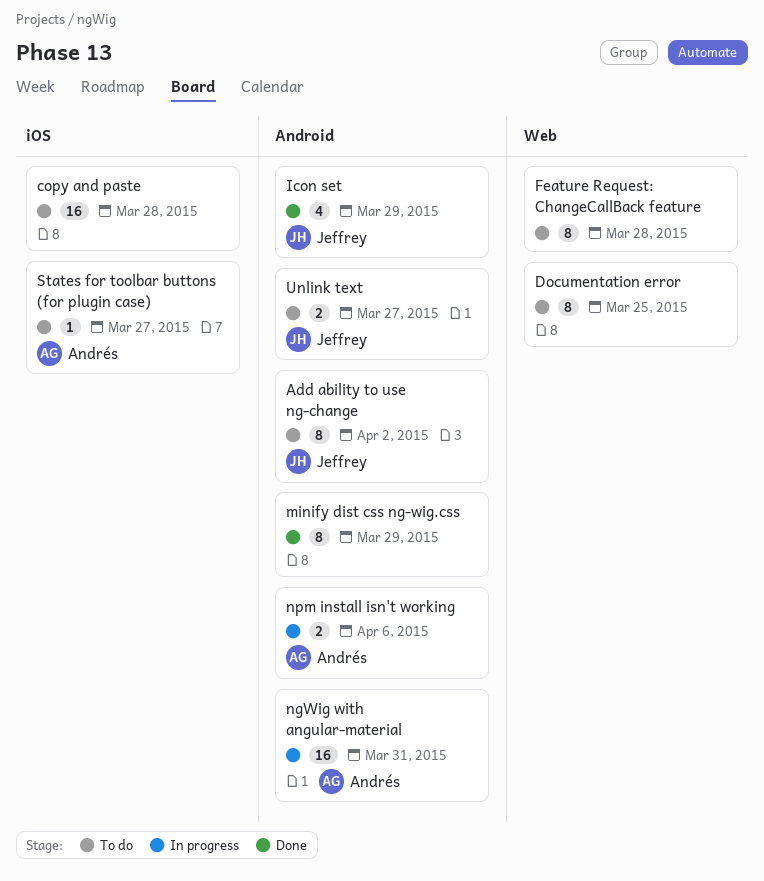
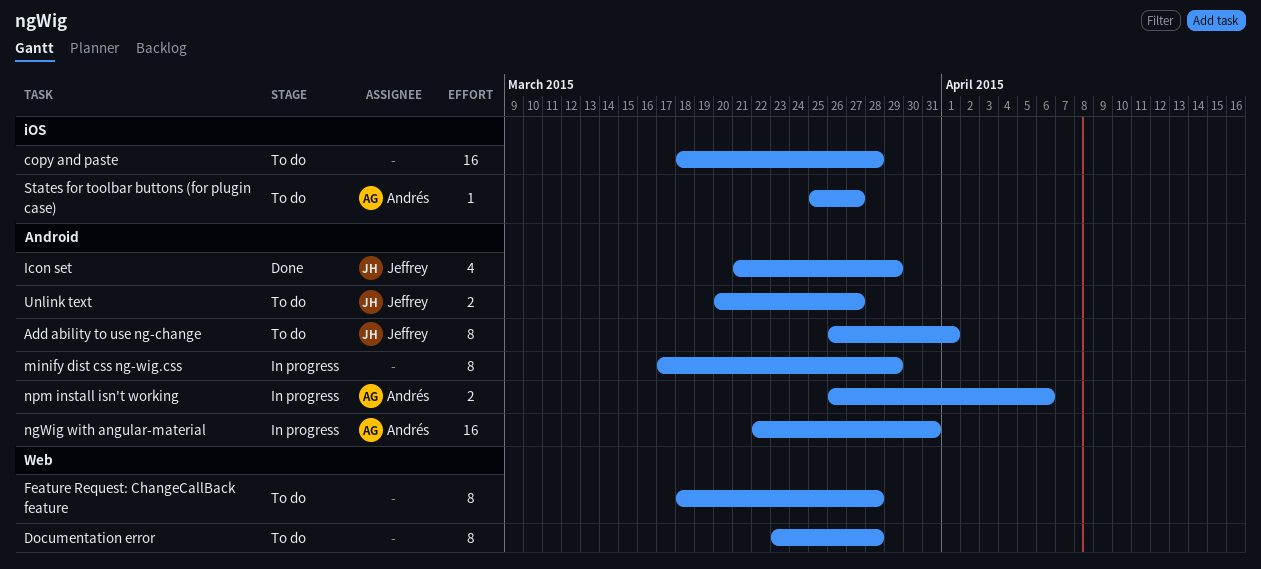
Add ability to use ng-change, due: Apr 2 -> Apr 1
Documentation error, due: Mar 25 -> Mar 28
minify dist css ng-wig.css, status: Done -> In progress

